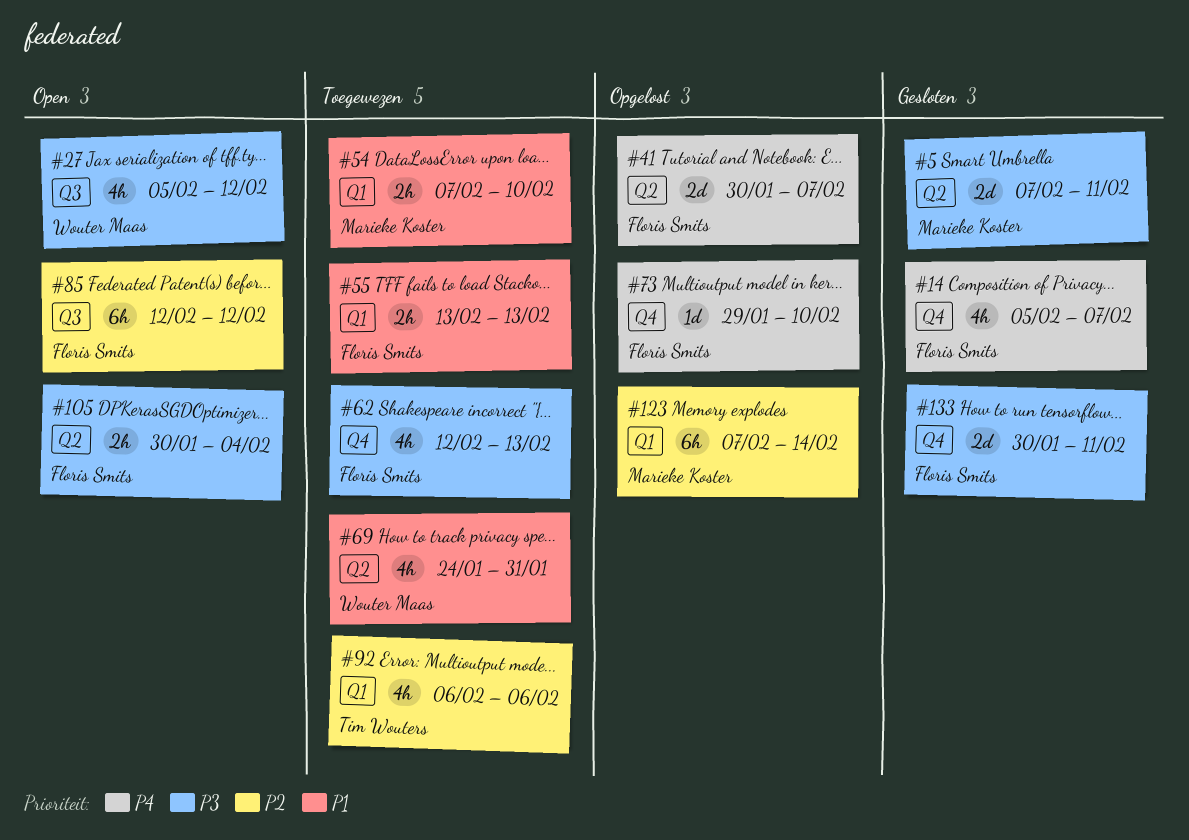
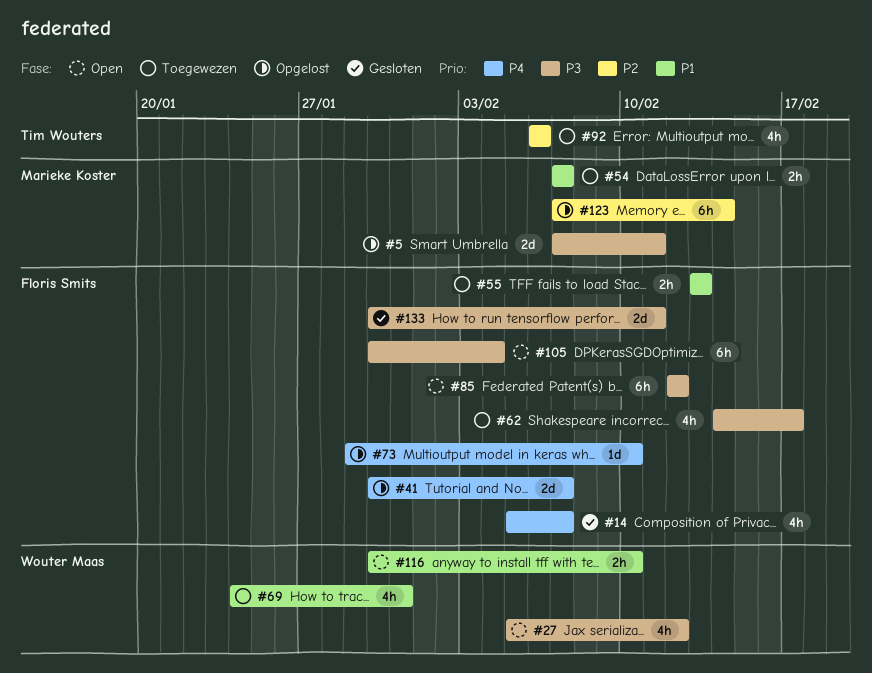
#5, status: Gesloten -> Opgelost
#54, due: Feb 10 -> Feb 7
#62, start: Feb 12 -> Feb 14
#62, due: Feb 13 -> Feb 17
#85, priority: P2 -> P3
#105, estimate: 2h -> 6h
#116: none -> present

